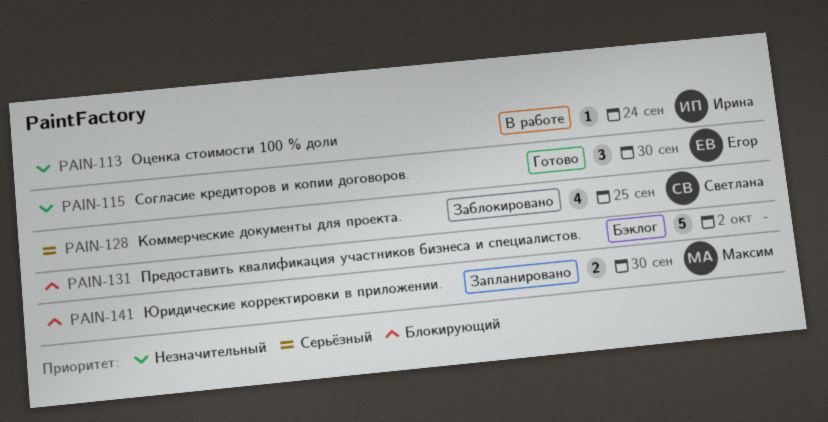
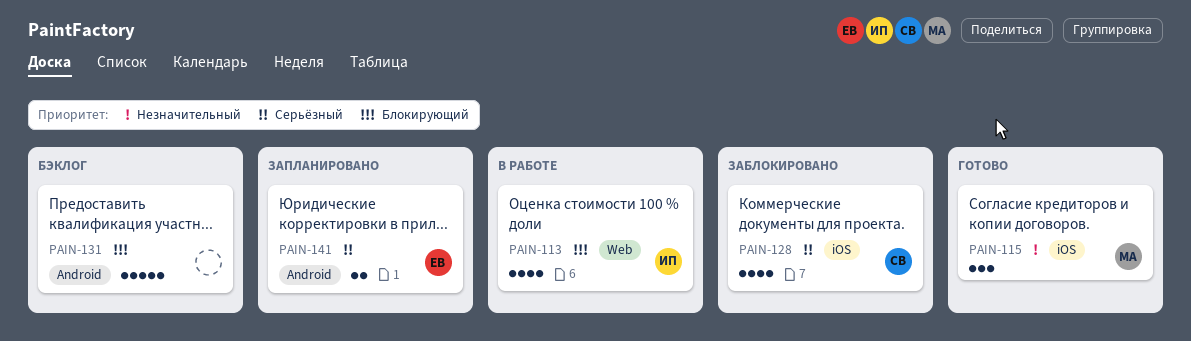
PAIN-113, priority: Незначительный -> Блокирующий
PAIN-113, estimate: 1 -> 4
PAIN-115, owner: Егор -> Максим
PAIN-141, owner: Максим -> Егор
PAIN-141, priority: Блокирующий -> Серьёзный

